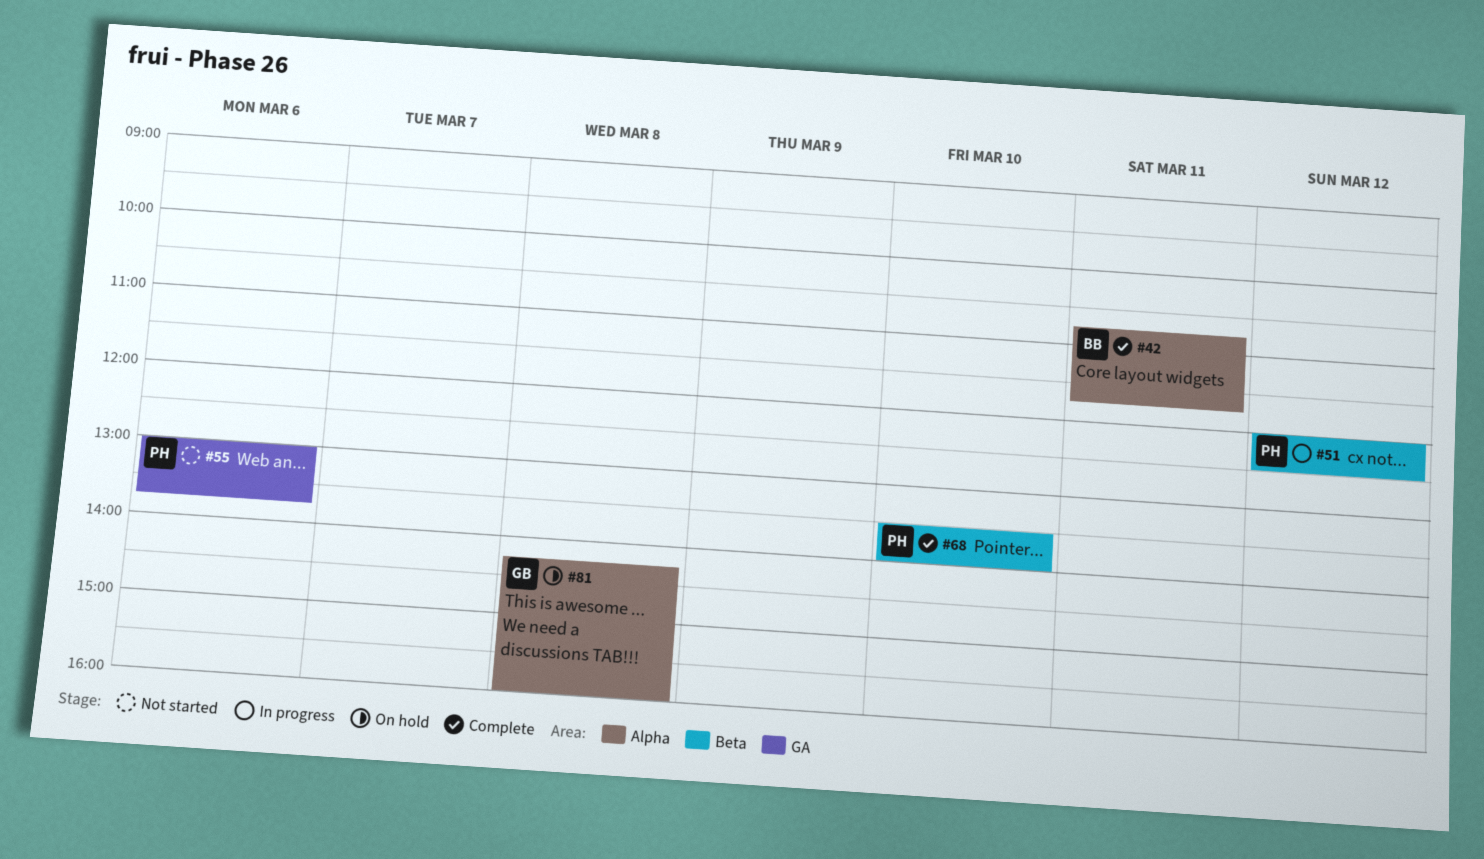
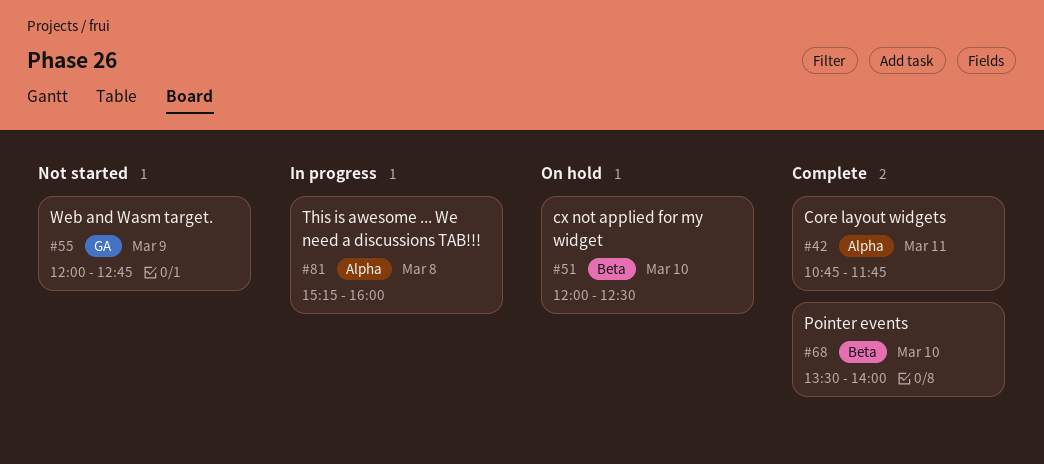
#51, status: In progress -> On hold
#51, day: Mar 12 -> Mar 10
#55, day: Mar 6 -> Mar 9
#55, begins: 13:00 -> 12:00
#55, ends: 13:45 -> 12:45
#81, status: On hold -> In progress
#81, begins: 14:15 -> 15:15

